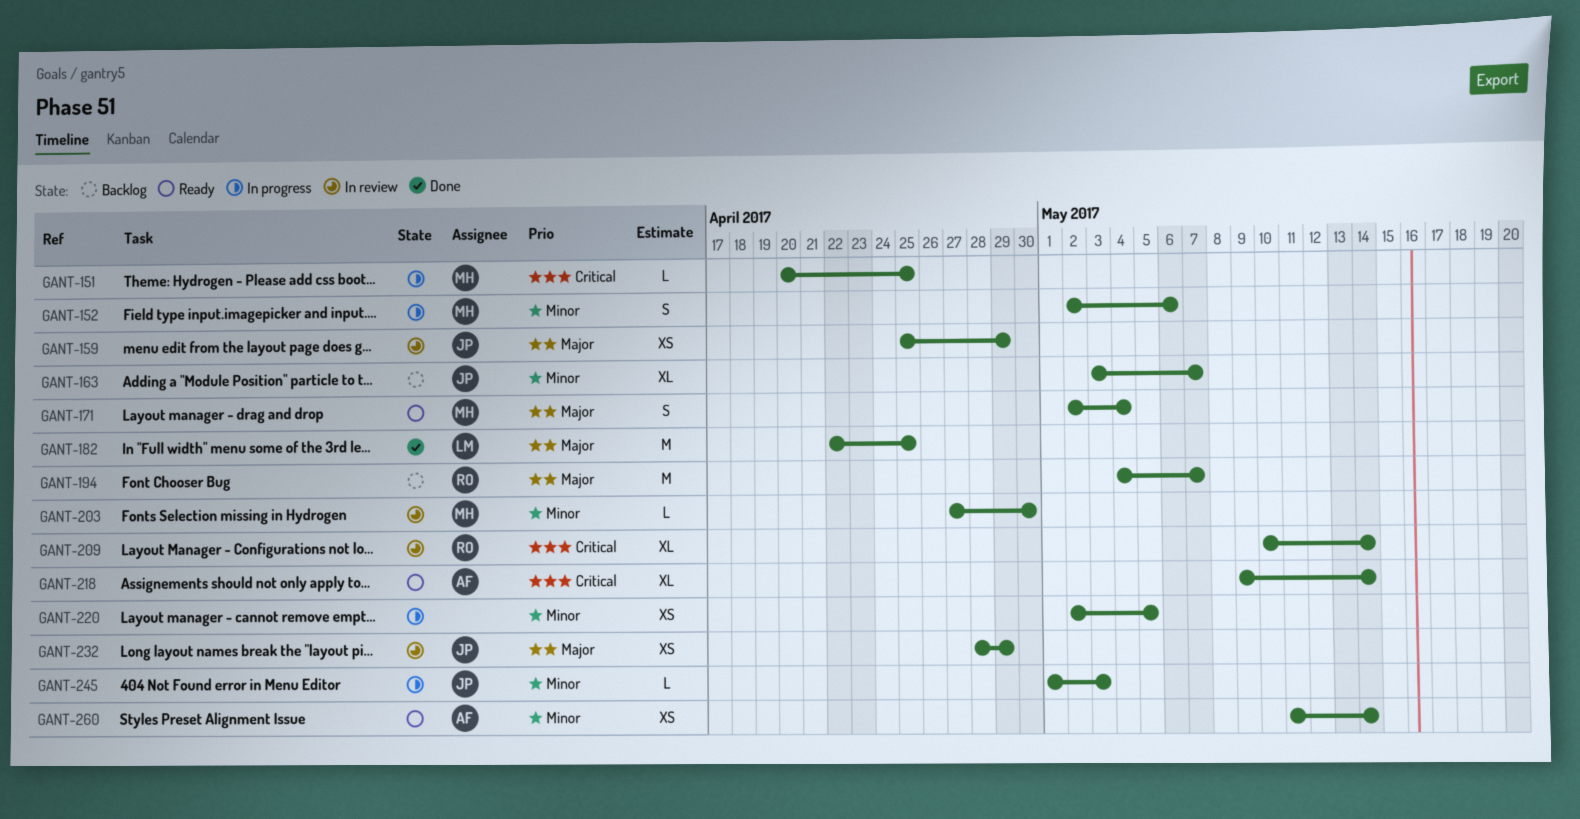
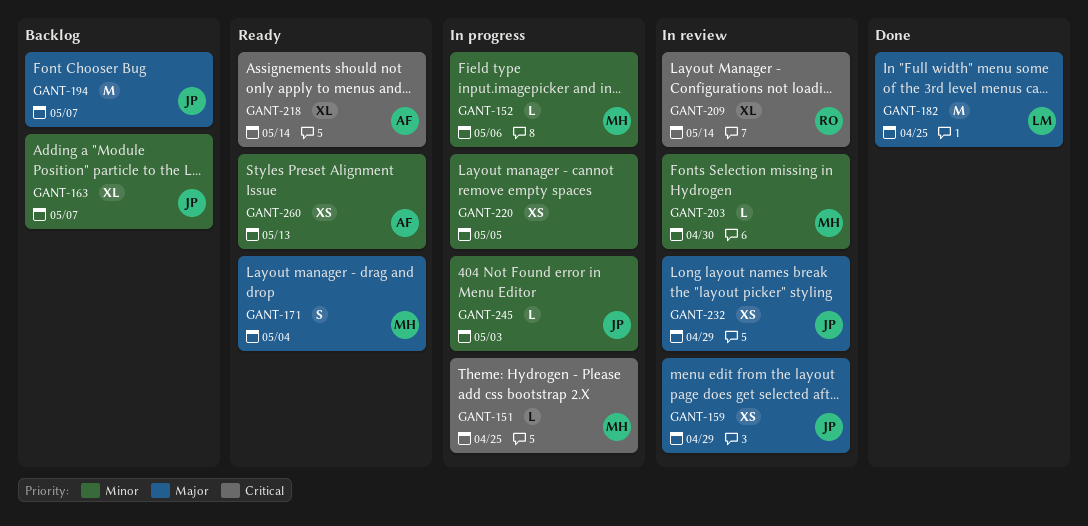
GANT-152, estimate: S -> L
GANT-194, owner: RO -> JP
GANT-260, due: May 14 -> May 13

